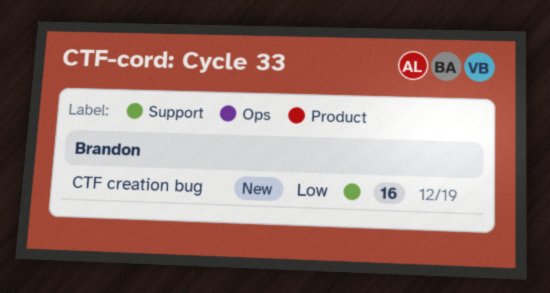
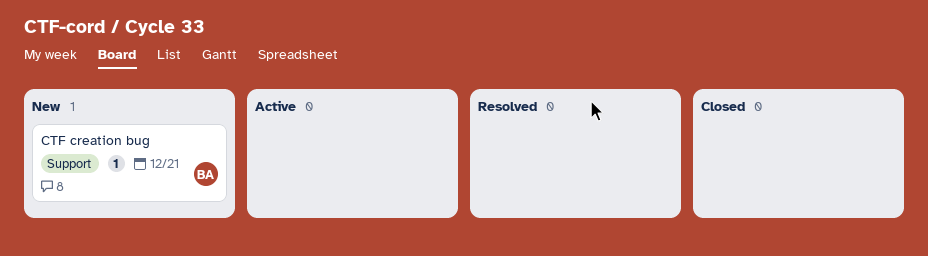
CTF creation bug, estimate: 16 -> 1
CTF creation bug, due: Dec 19 -> Dec 21

